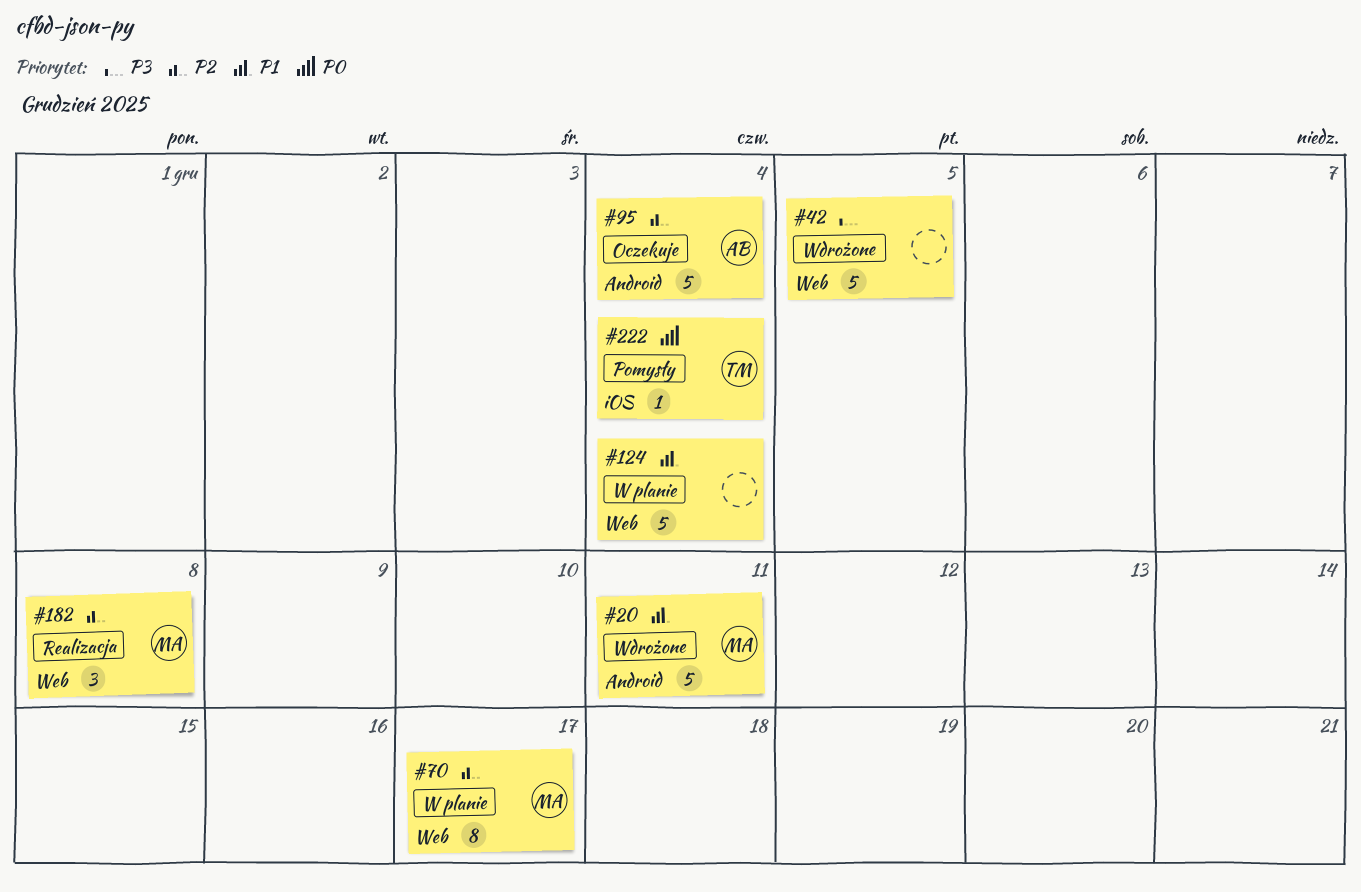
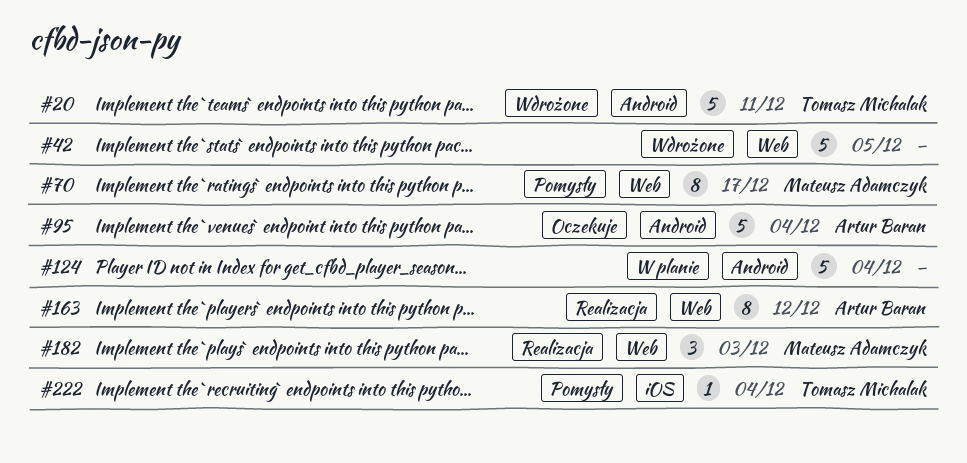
#20, owner: Mateusz Adamczyk -> Tomasz Michalak
#70, status: W planie -> Pomysły
#124, label: Web -> Android
#163: none -> present
#182, due: Dec 8 -> Dec 3

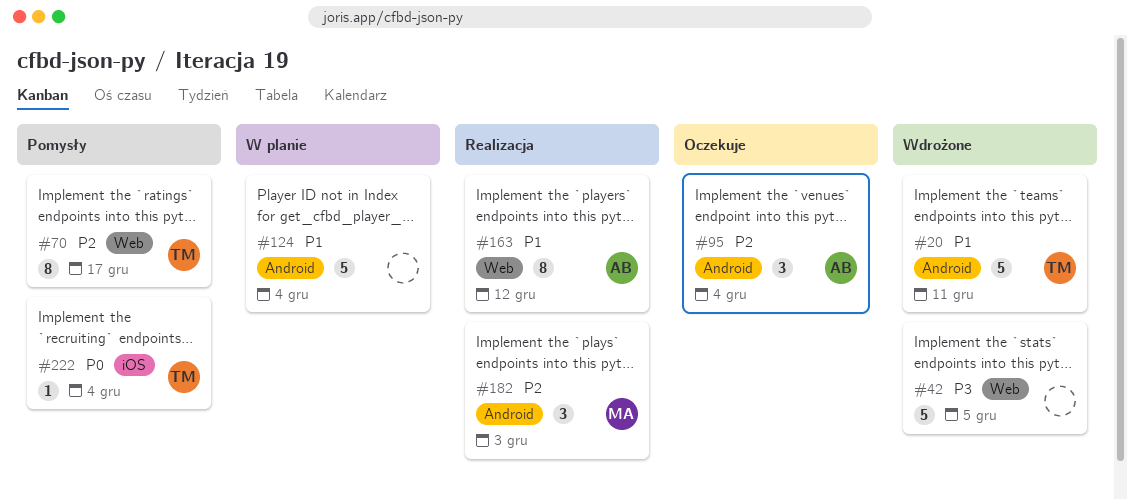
#70, owner: Mateusz Adamczyk -> Tomasz Michalak
#95, estimate: 5 -> 3
#182, label: Web -> Android

